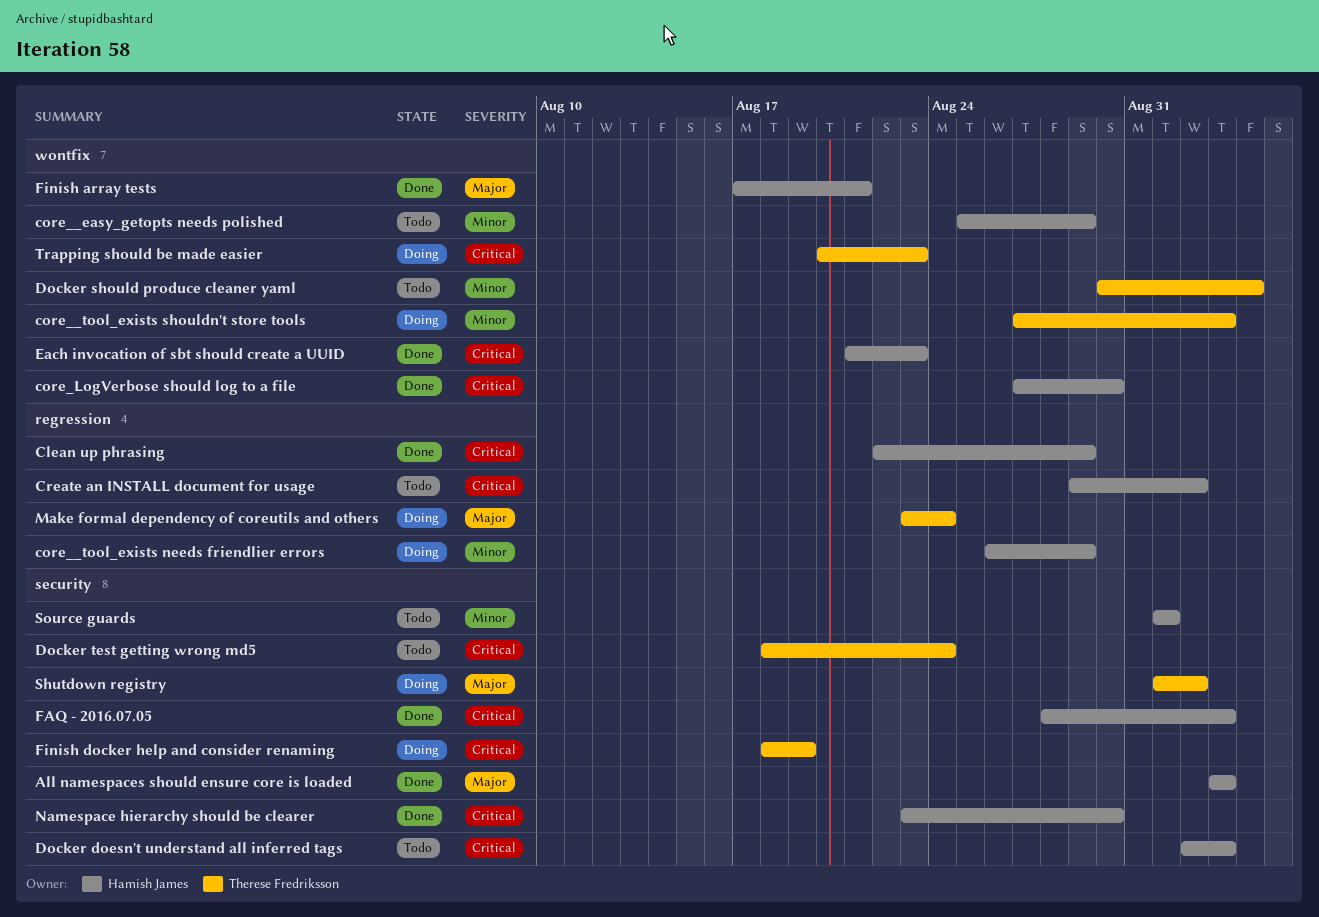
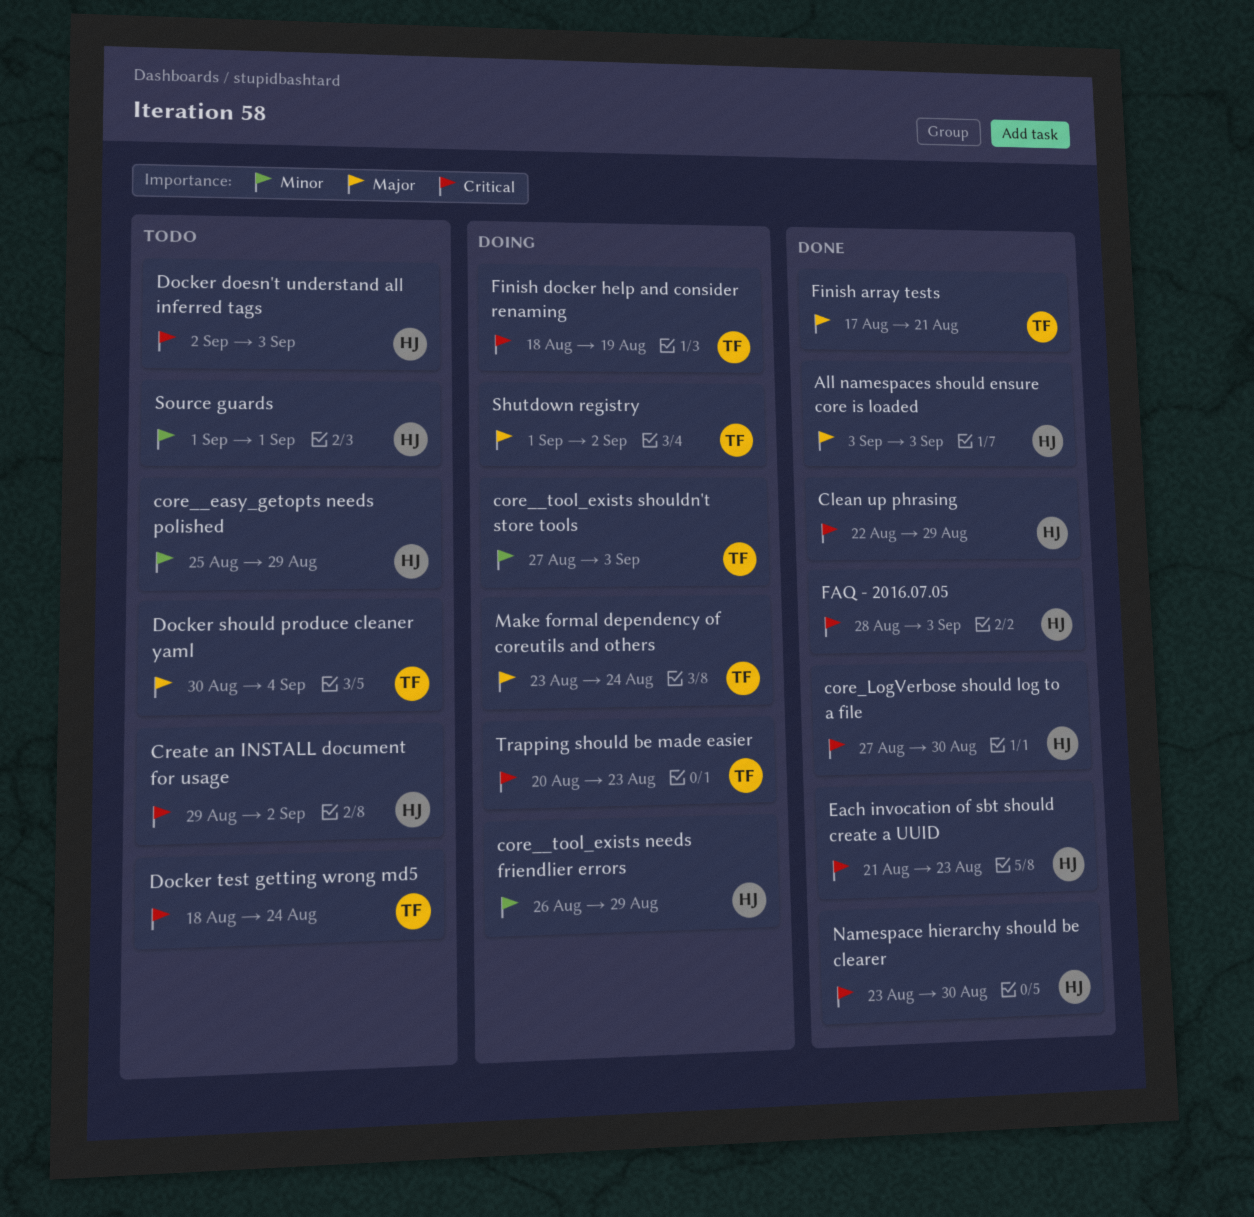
Docker should produce cleaner yaml, priority: Minor -> Major
Finish array tests, owner: Hamish James -> Therese Fredriksson

